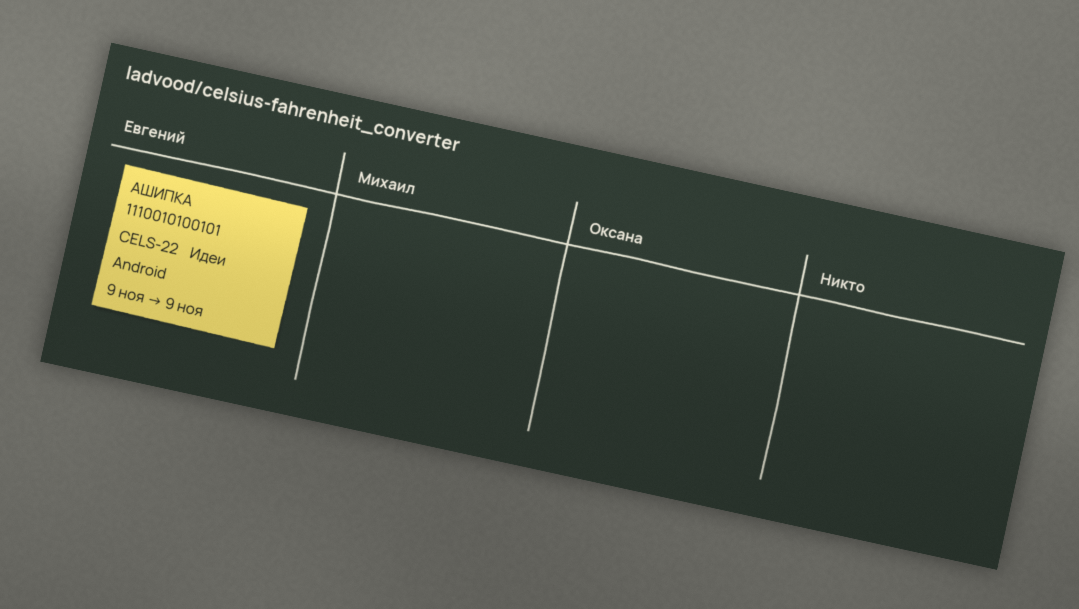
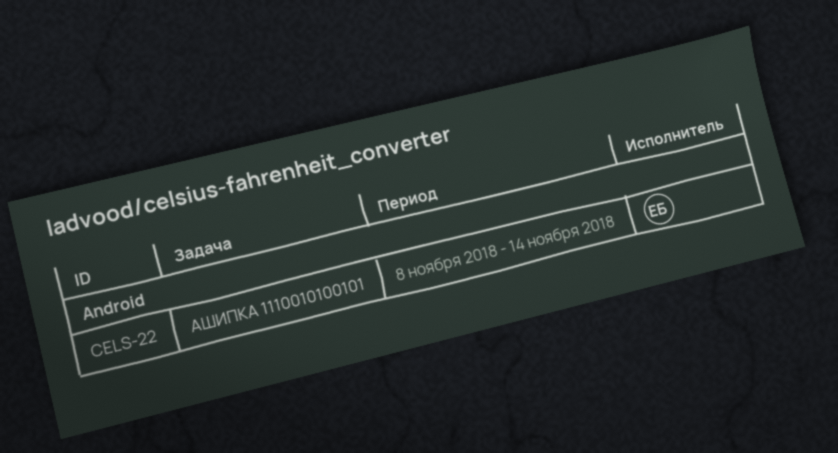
CELS-22, start: Nov 9 -> Nov 8
CELS-22, due: Nov 9 -> Nov 14

